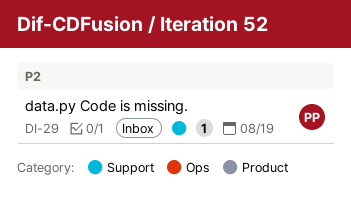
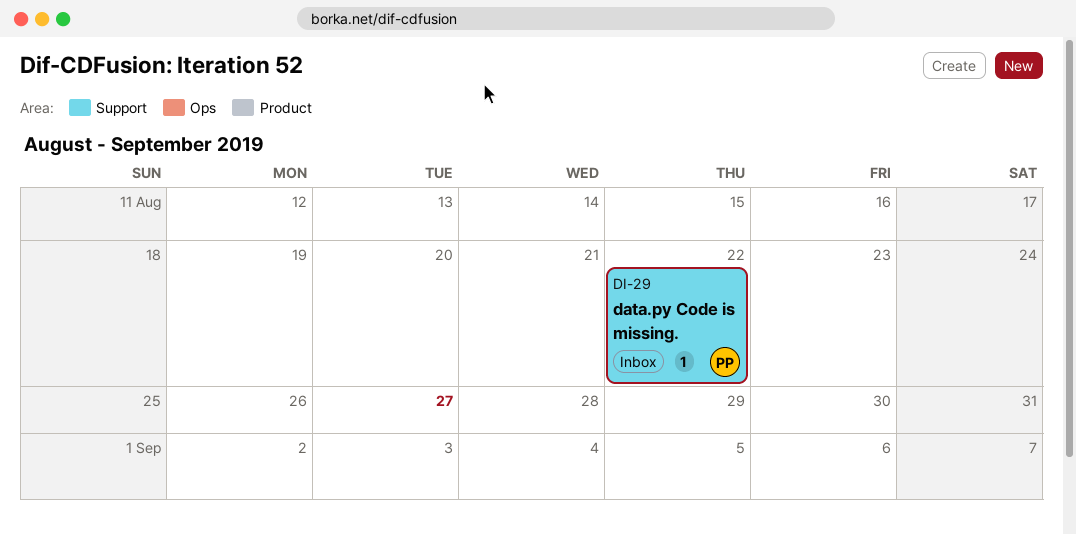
DI-29, due: Aug 19 -> Aug 22

